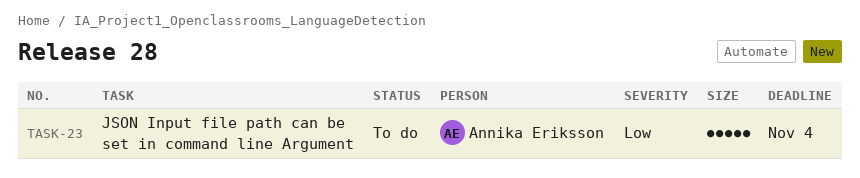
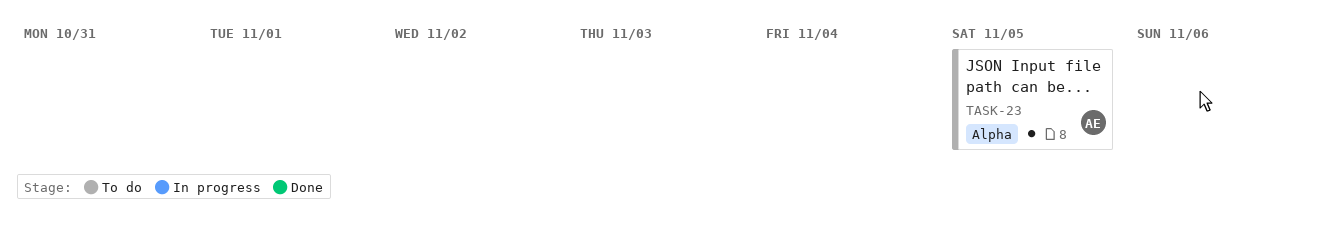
TASK-23, estimate: 5 -> 1
TASK-23, due: Nov 4 -> Nov 5

